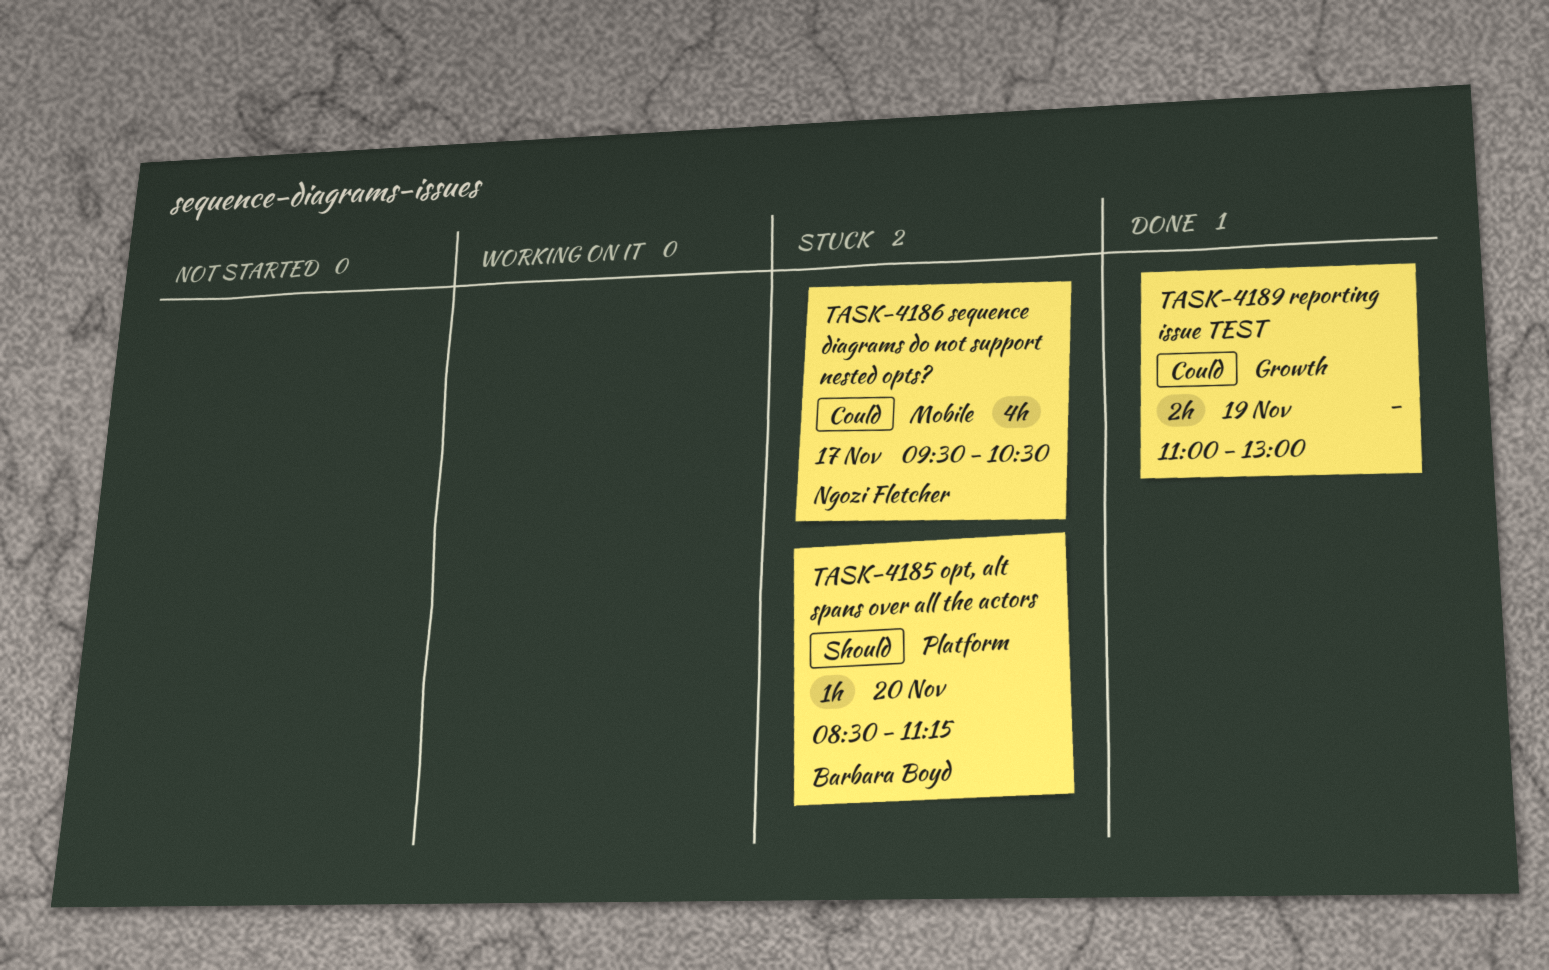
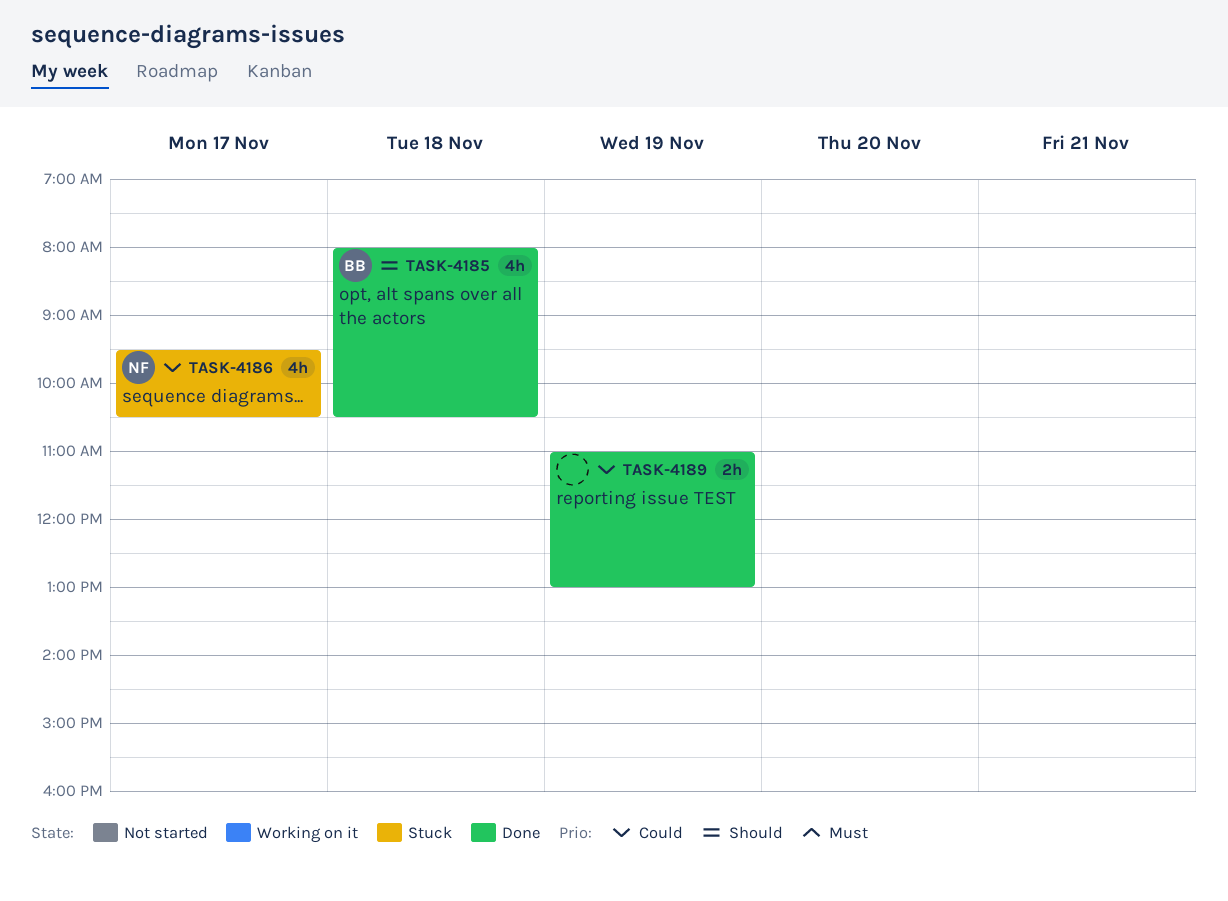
TASK-4185, status: Stuck -> Done
TASK-4185, estimate: 1h -> 4h
TASK-4185, day: Nov 20 -> Nov 18
TASK-4185, begins: 08:30 -> 08:00
TASK-4185, ends: 11:15 -> 10:30

